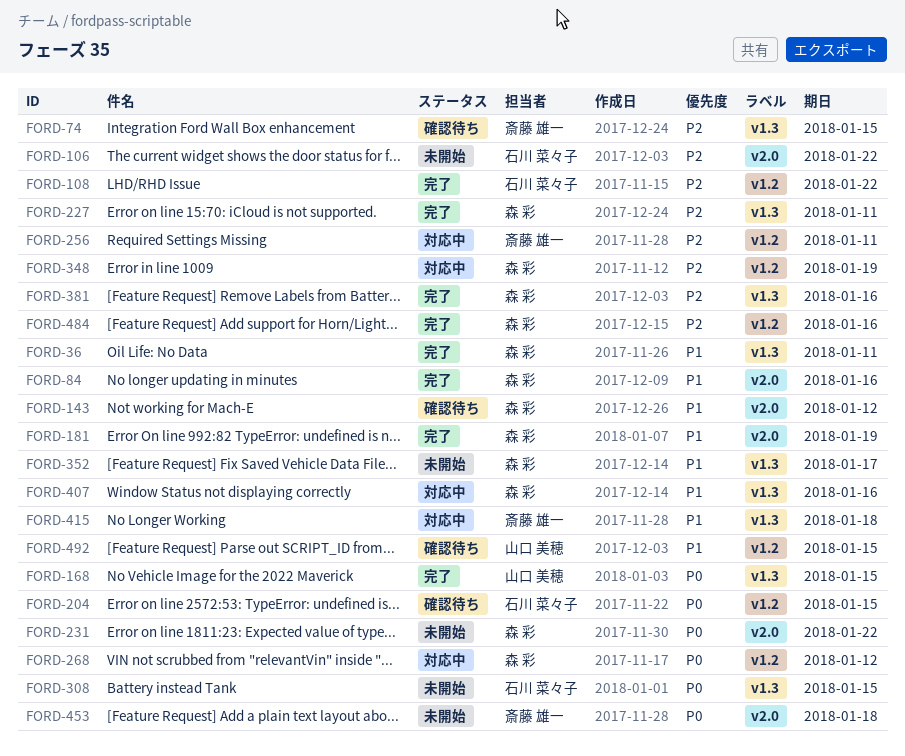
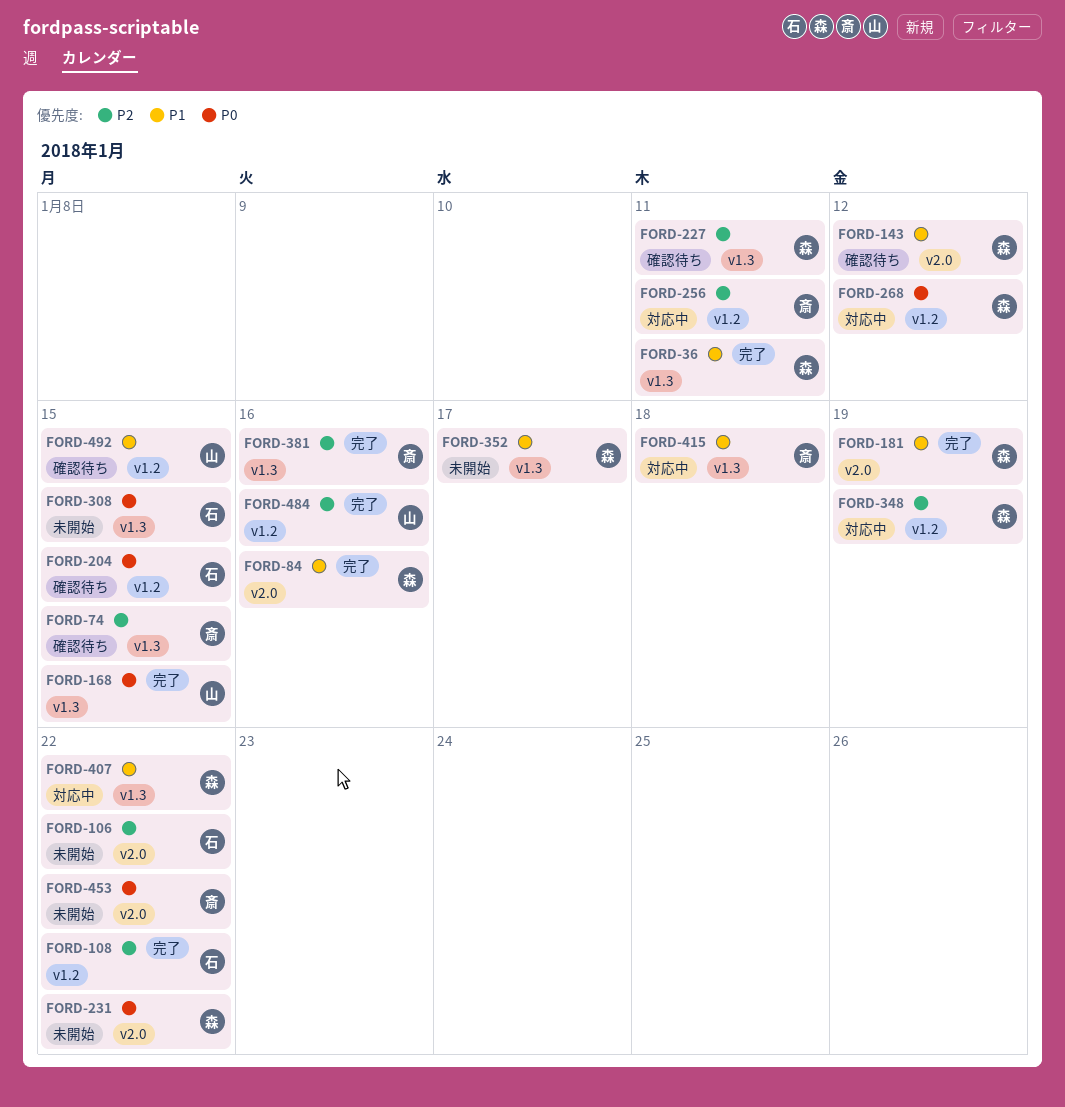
FORD-227, status: 完了 -> 確認待ち
FORD-381, owner: 森 彩 -> 斎藤 雄一
FORD-407, due: Jan 16 -> Jan 22
FORD-453, due: Jan 18 -> Jan 22
FORD-484, owner: 森 彩 -> 山口 美穂

